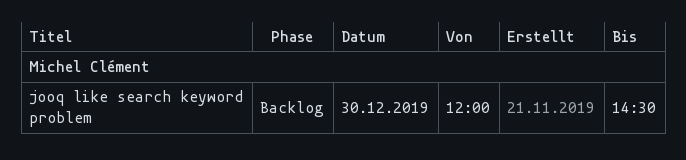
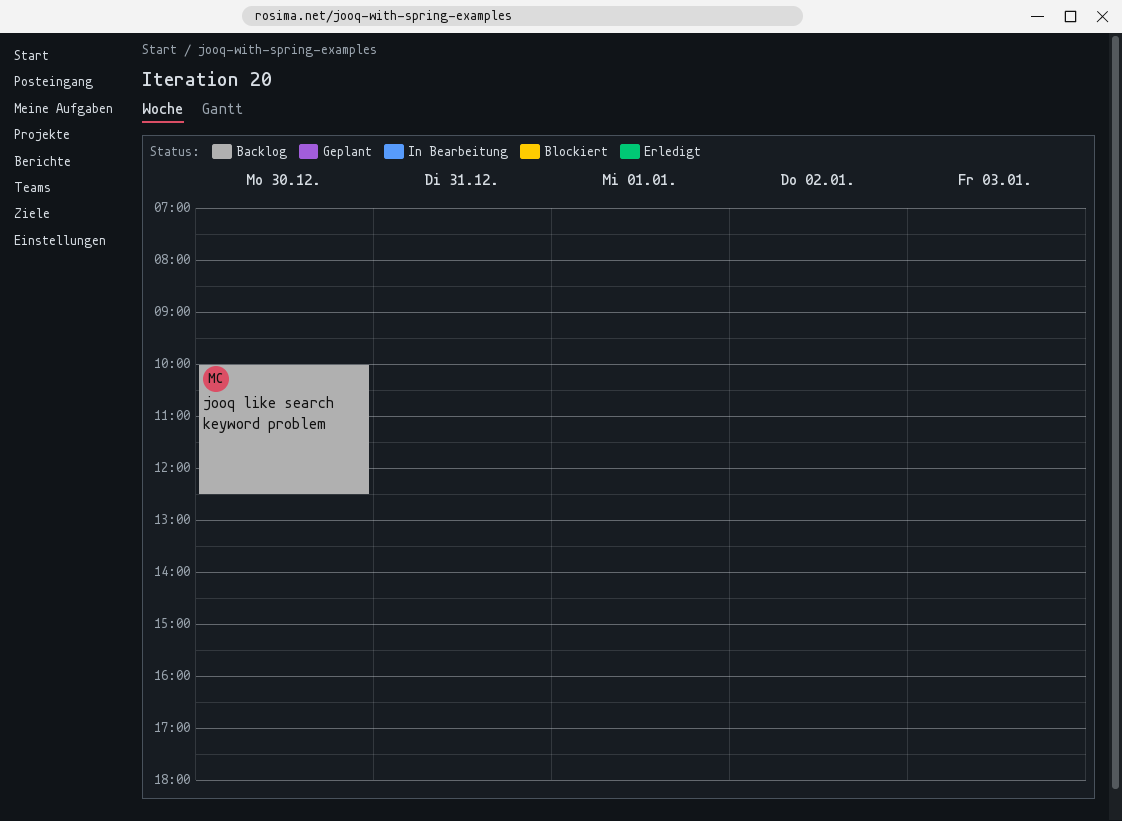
jooq like search keyword problem, begins: 12:00 -> 10:00
jooq like search keyword problem, ends: 14:30 -> 12:30

